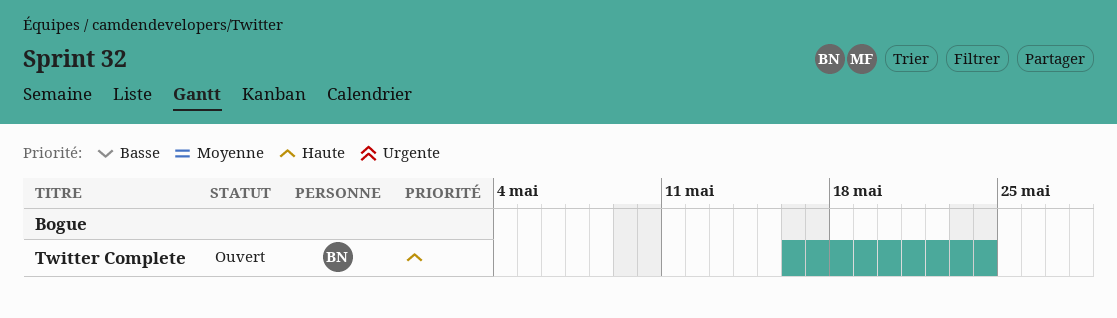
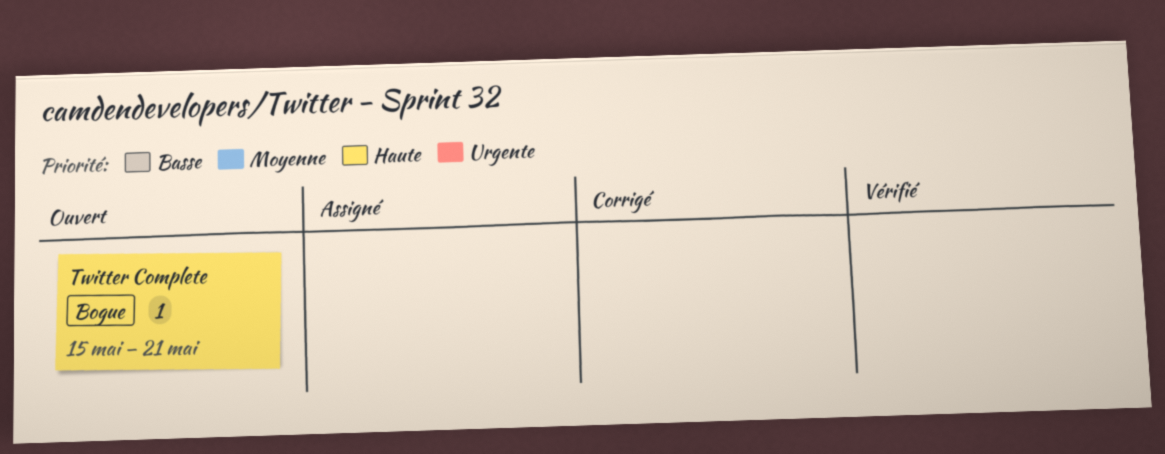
Twitter Complete, start: May 16 -> May 15
Twitter Complete, due: May 24 -> May 21

